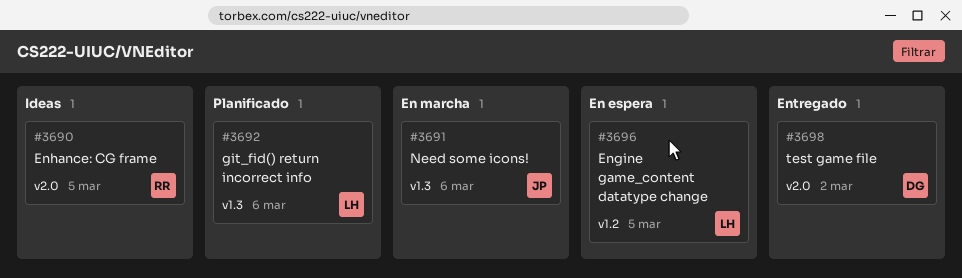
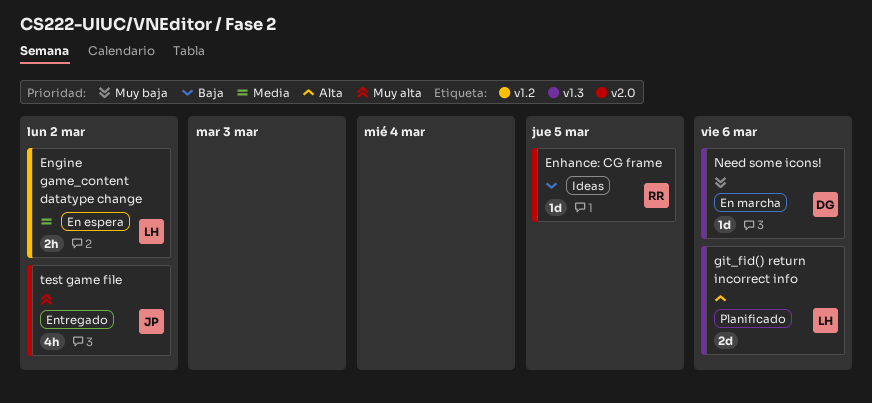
Engine game_content datatype change, due: Mar 5 -> Mar 2
Need some icons!, owner: JP -> DG
test game file, owner: DG -> JP

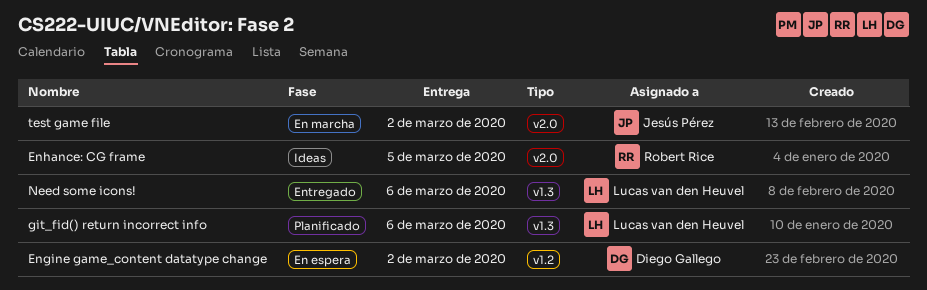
Engine game_content datatype change, owner: Lucas van den Heuvel -> Diego Gallego
Need some icons!, status: En marcha -> Entregado
Need some icons!, owner: Diego Gallego -> Lucas van den Heuvel
test game file, status: Entregado -> En marcha

